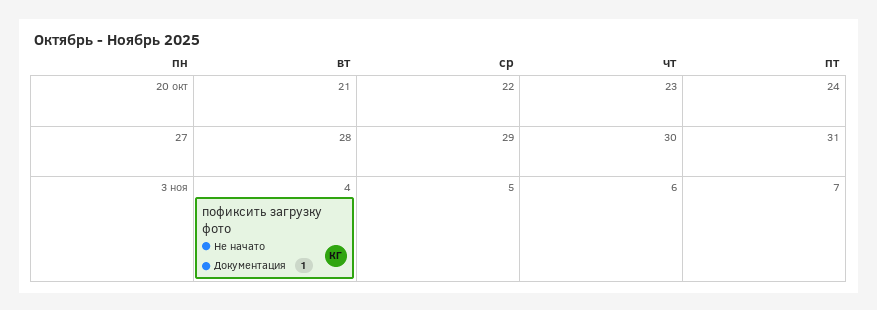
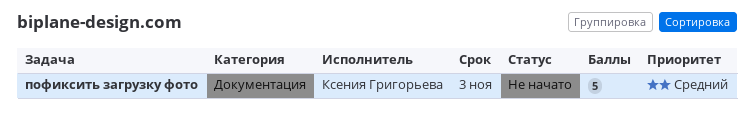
пофиксить загрузку фото, estimate: 1 -> 5
пофиксить загрузку фото, due: Nov 4 -> Nov 3

